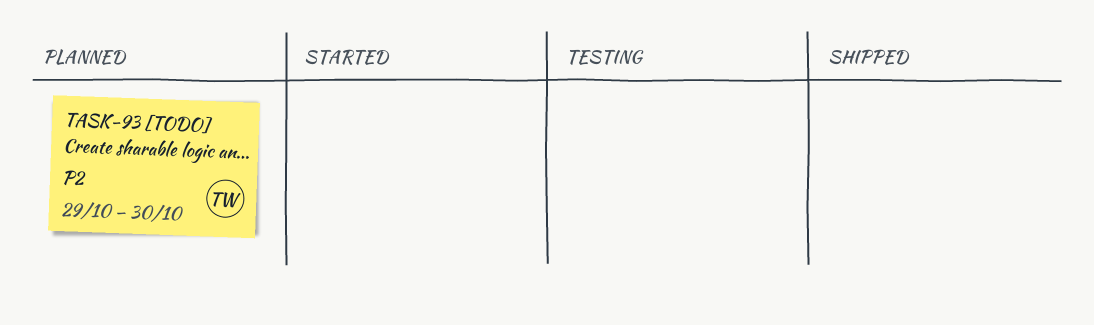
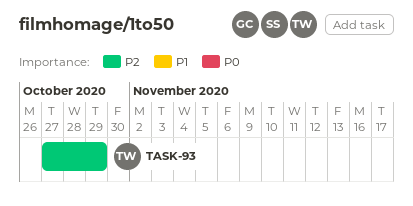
TASK-93, start: Oct 29 -> Oct 27
TASK-93, due: Oct 30 -> Oct 29

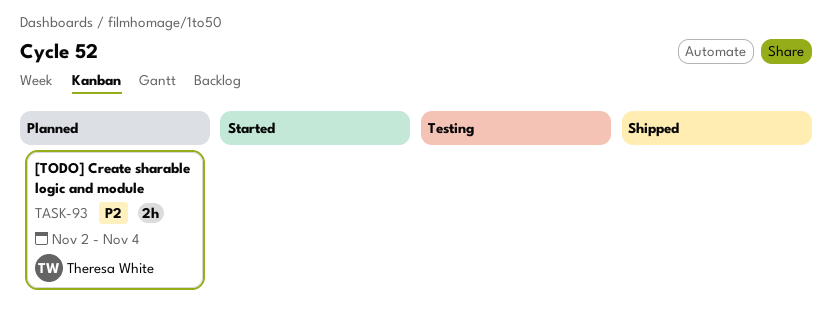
TASK-93, start: Oct 27 -> Nov 2
TASK-93, due: Oct 29 -> Nov 4

